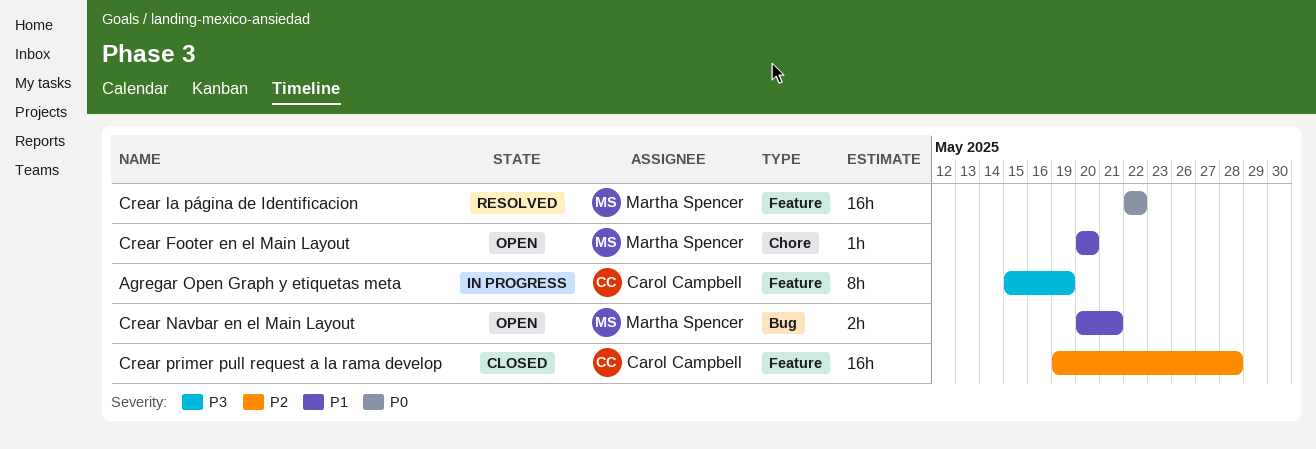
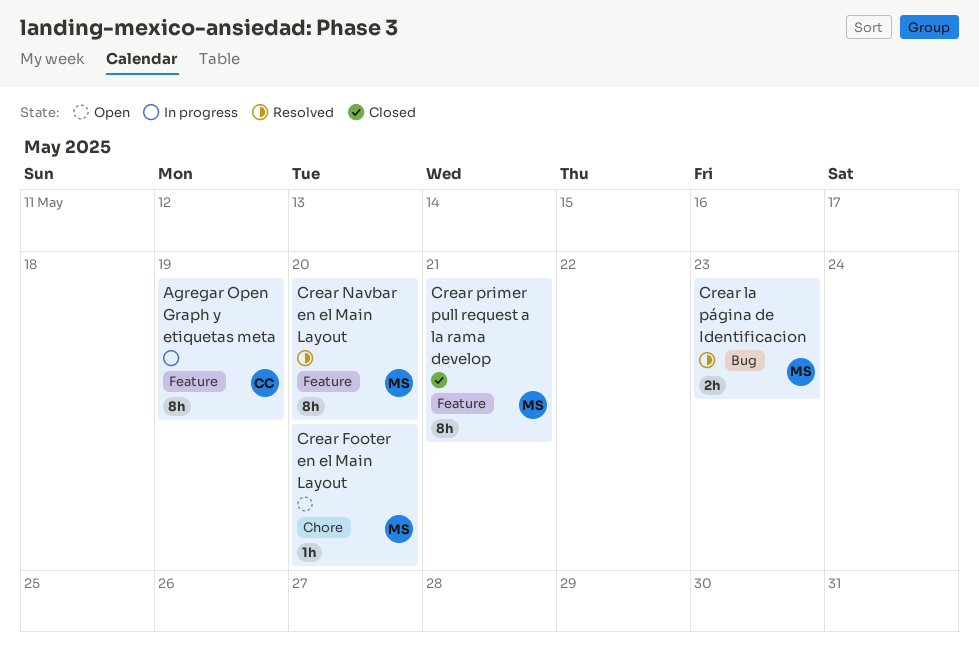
Crear la página de Identificacion, label: Feature -> Bug
Crear la página de Identificacion, estimate: 16h -> 2h
Crear la página de Identificacion, due: May 22 -> May 23
Crear Navbar en el Main Layout, status: Open -> Resolved
Crear Navbar en el Main Layout, label: Bug -> Feature
Crear Navbar en el Main Layout, estimate: 2h -> 8h
Crear Navbar en el Main Layout, due: May 21 -> May 20
Crear primer pull request a la rama develop, owner: Carol Campbell -> Martha Spencer
Crear primer pull request a la rama develop, estimate: 16h -> 8h
Crear primer pull request a la rama develop, due: May 28 -> May 21

